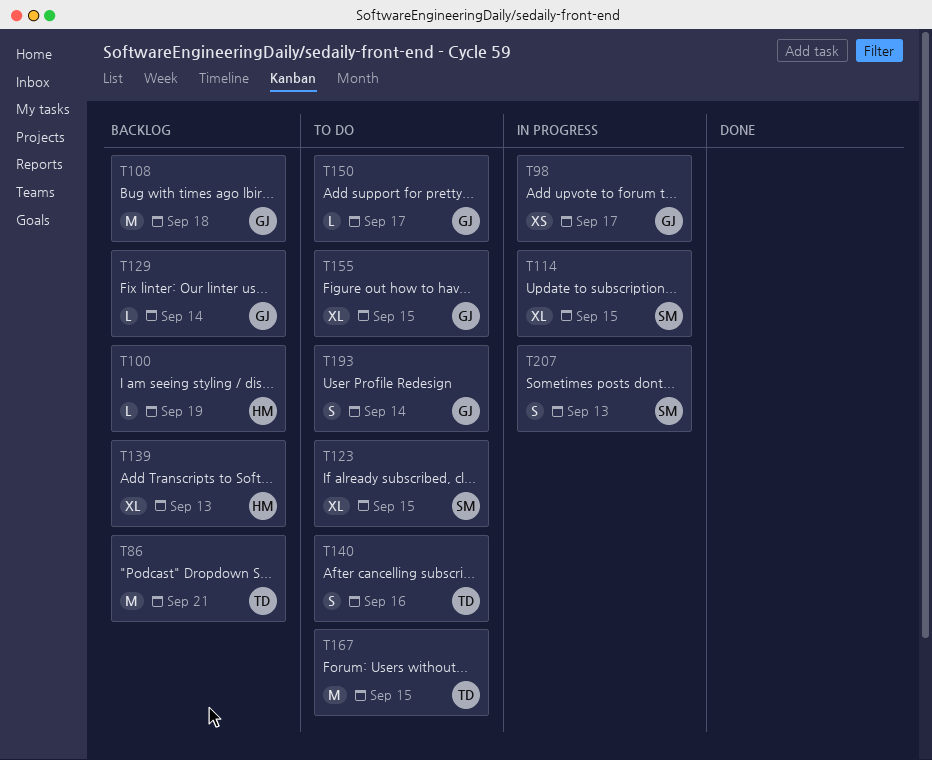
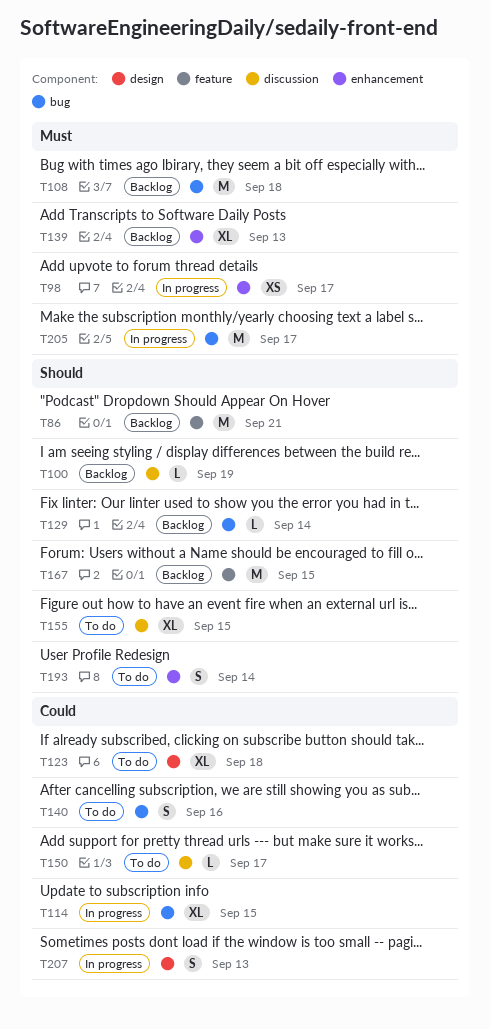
T123, due: Sep 15 -> Sep 18
T167, status: To do -> Backlog
T205: none -> present

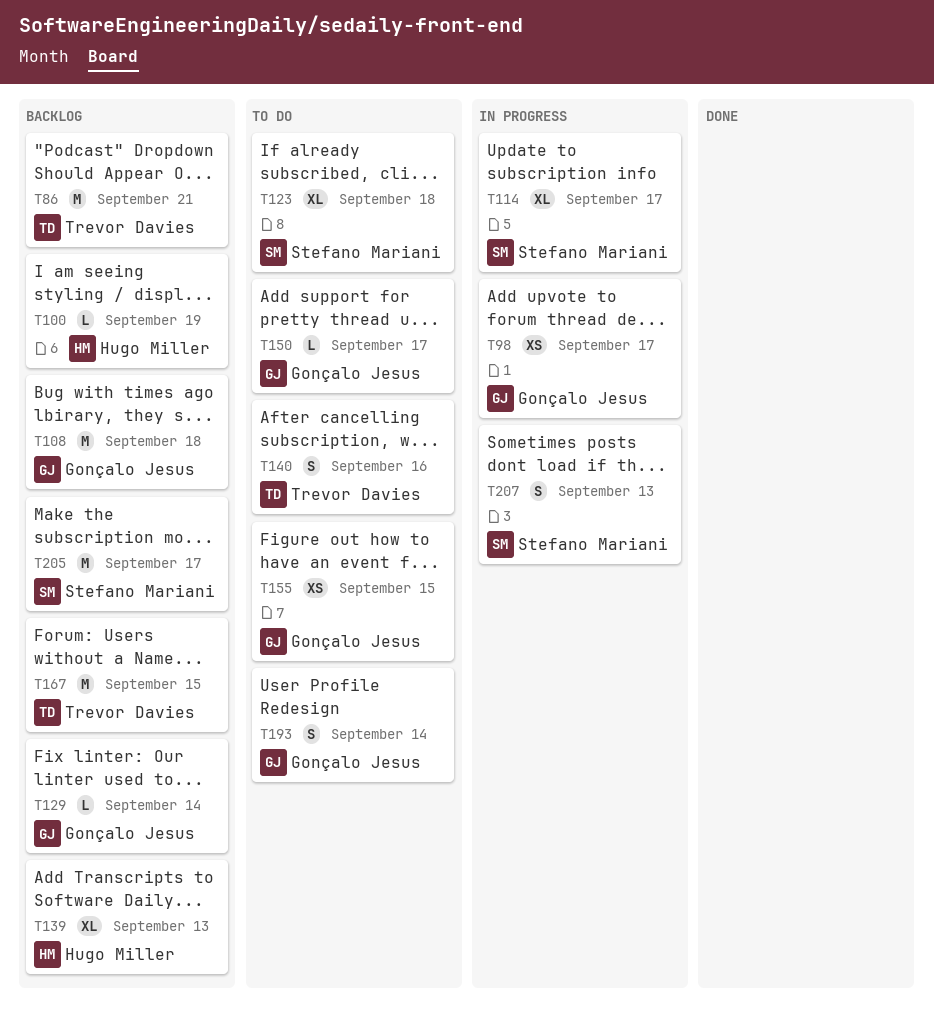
T114, due: Sep 15 -> Sep 17
T155, estimate: XL -> XS
T205, status: In progress -> Backlog

